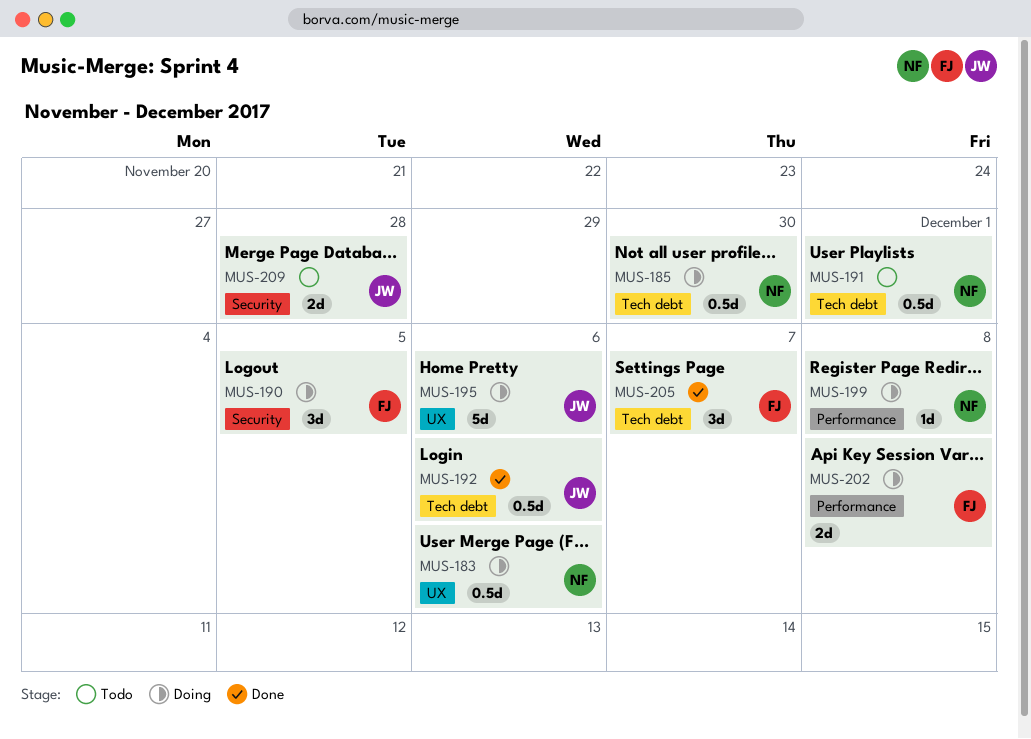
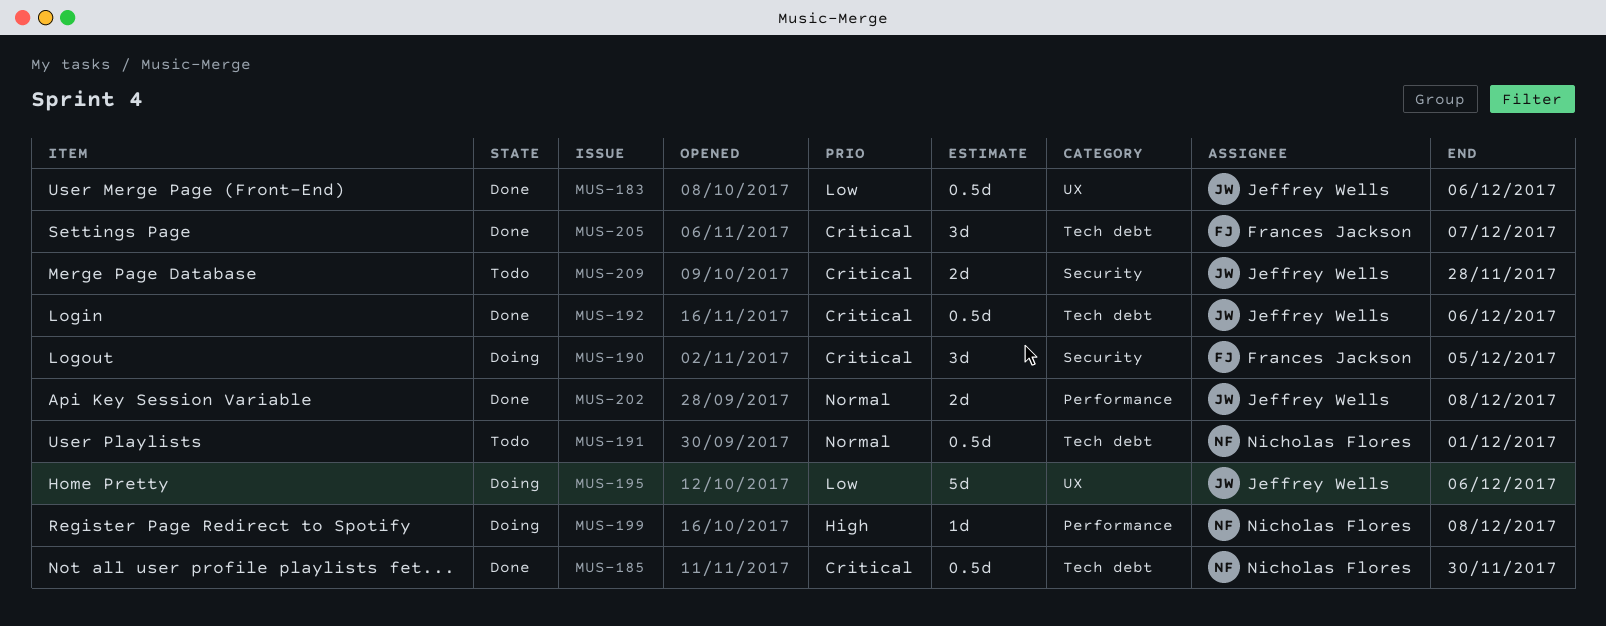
MUS-183, status: Doing -> Done
MUS-183, owner: Nicholas Flores -> Jeffrey Wells
MUS-185, status: Doing -> Done
MUS-202, status: Doing -> Done
MUS-202, owner: Frances Jackson -> Jeffrey Wells

